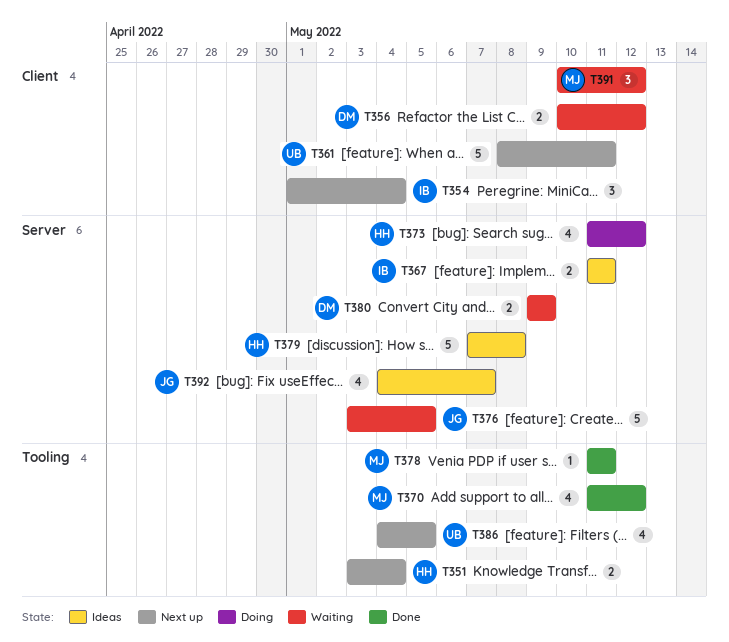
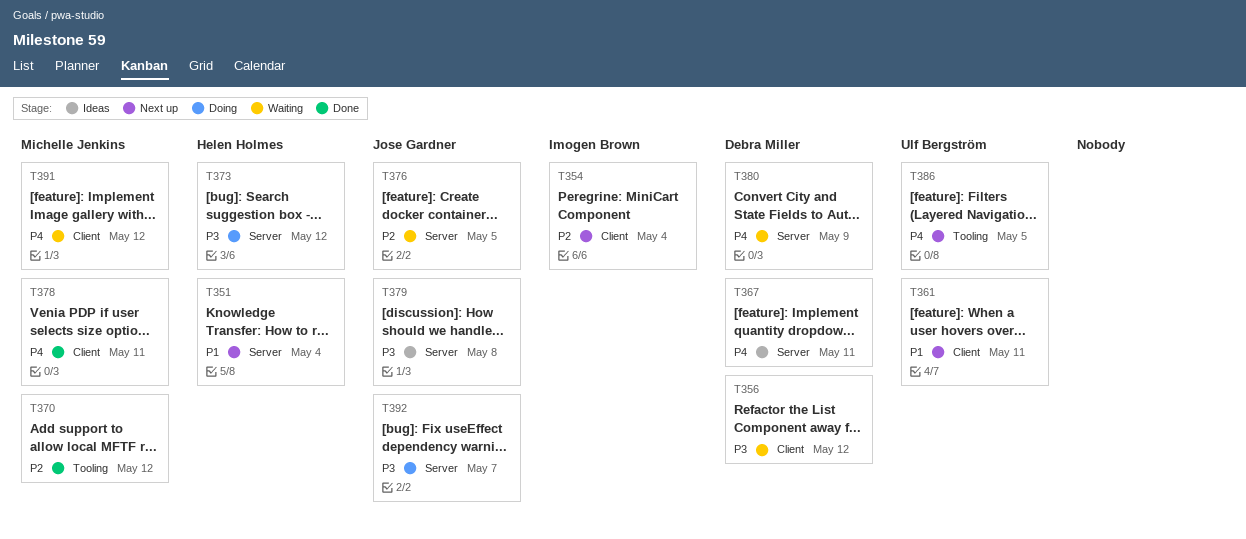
T351, label: Tooling -> Server
T367, owner: Imogen Brown -> Debra Miller
T378, label: Tooling -> Client
T379, owner: Helen Holmes -> Jose Gardner
T392, status: Ideas -> Doing

